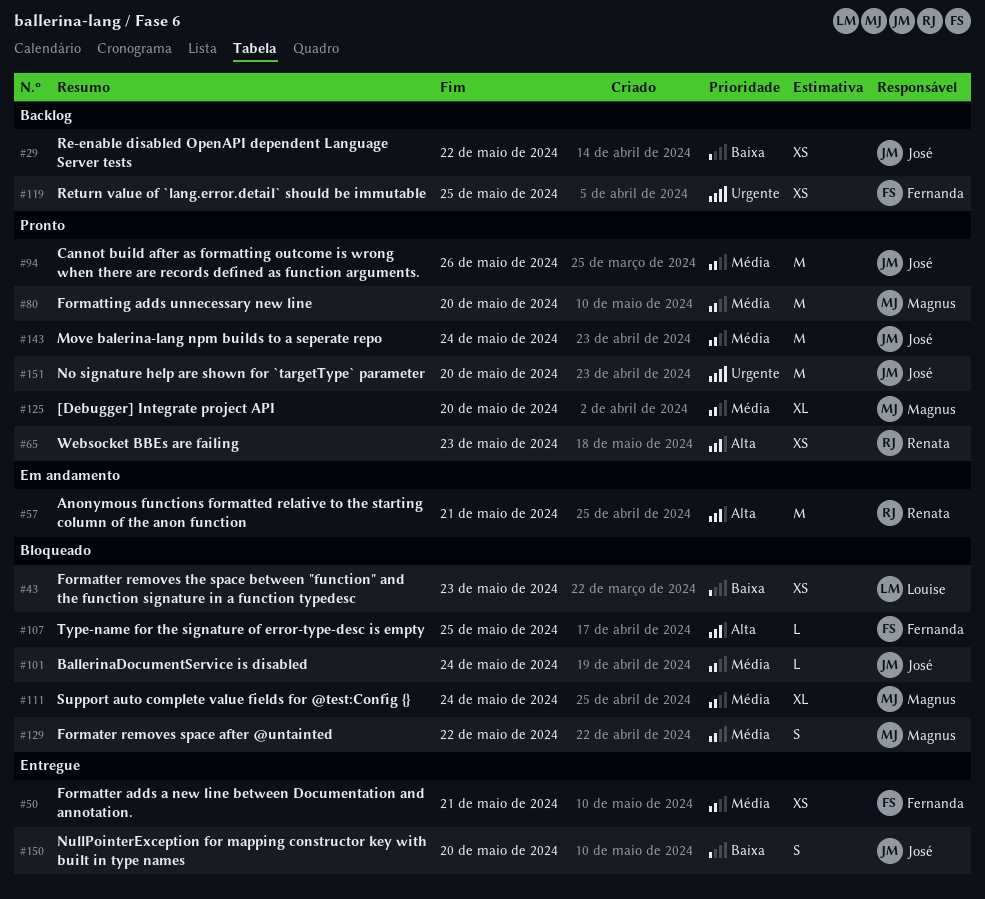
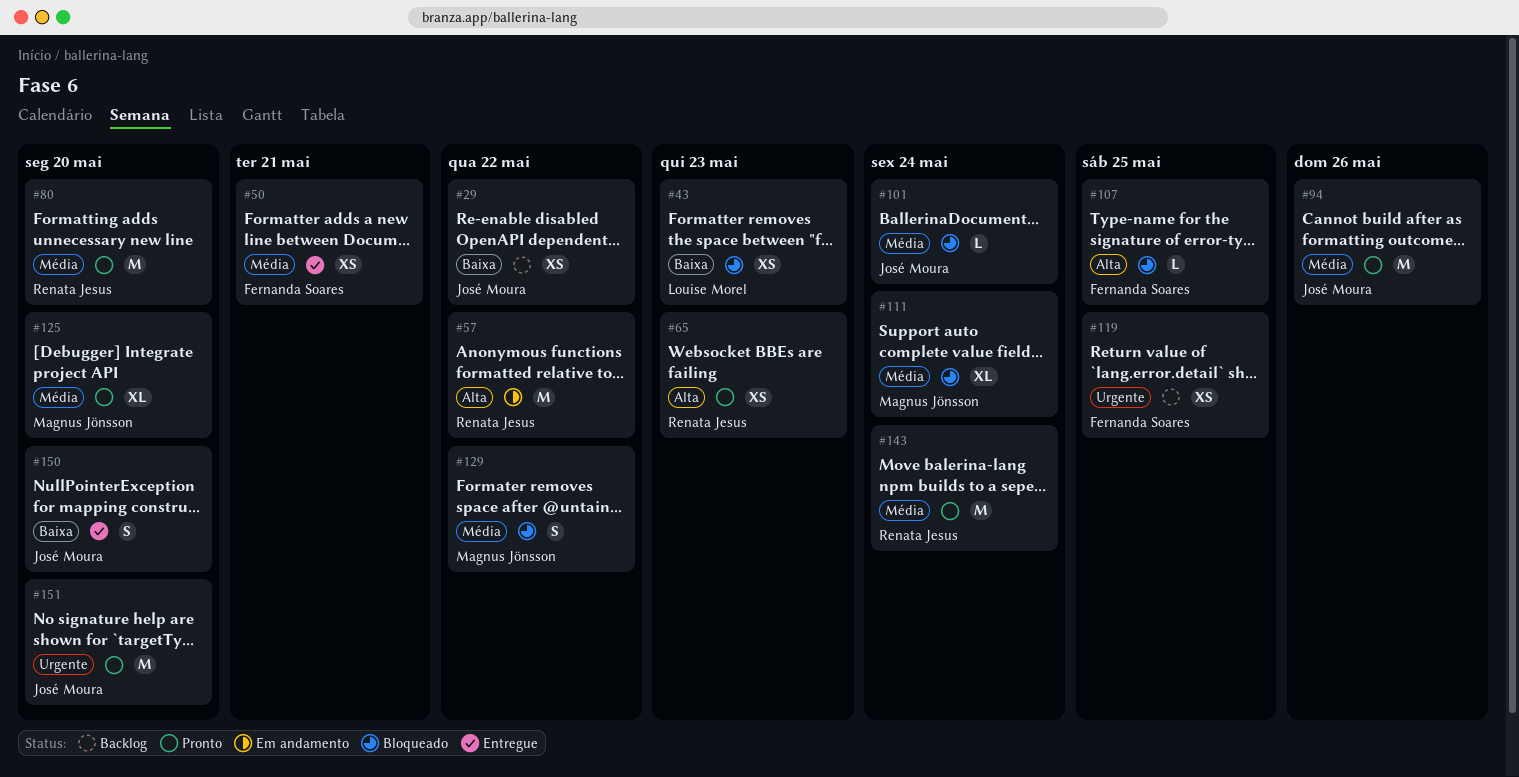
#57, due: May 21 -> May 22
#80, owner: Magnus Jönsson -> Renata Jesus
#143, owner: José Moura -> Renata Jesus

